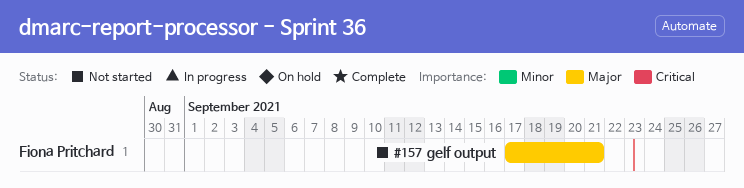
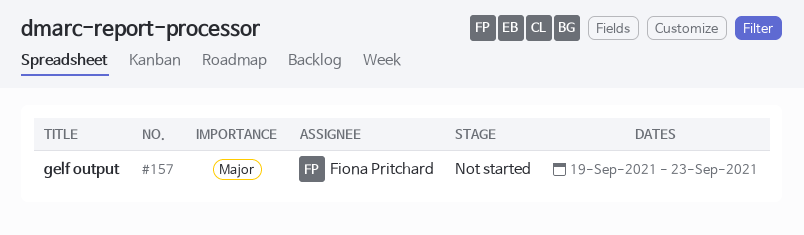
#157, start: Sep 17 -> Sep 19
#157, due: Sep 21 -> Sep 23

